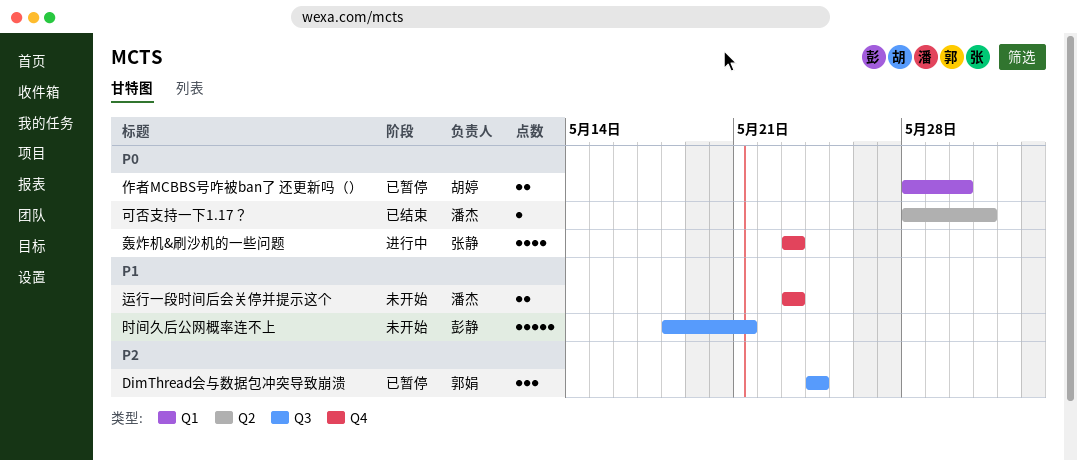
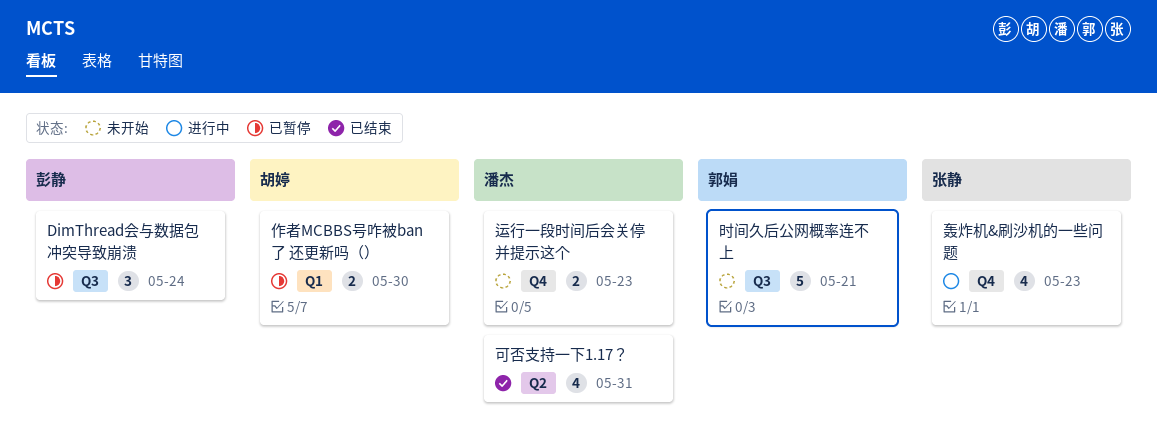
DimThread会与数据包冲突导致崩溃, owner: 郭娟 -> 彭静
可否支持一下1.17？, estimate: 1 -> 4
时间久后公网概率连不上, owner: 彭静 -> 郭娟

